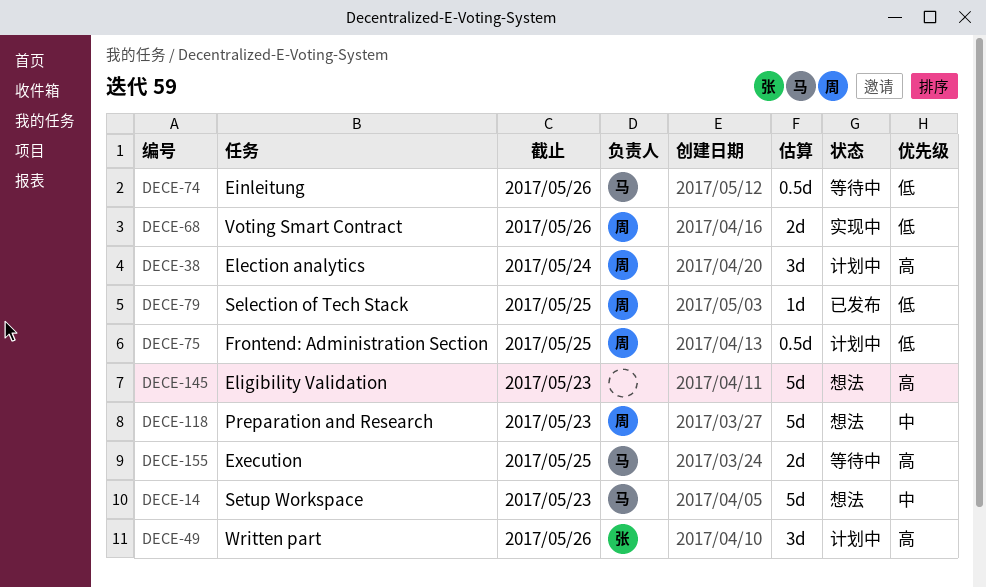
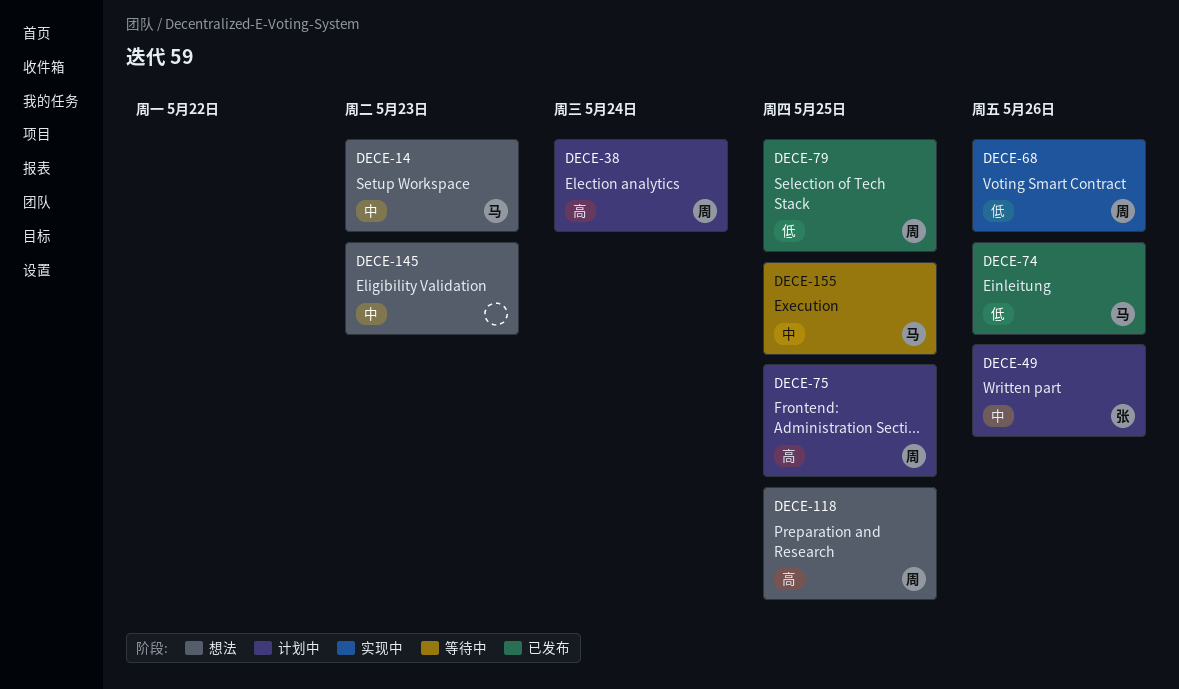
DECE-49, priority: 高 -> 中
DECE-74, status: 等待中 -> 已发布
DECE-75, priority: 低 -> 高
DECE-118, priority: 中 -> 高
DECE-118, due: May 23 -> May 25
DECE-145, priority: 高 -> 中
DECE-155, priority: 高 -> 中

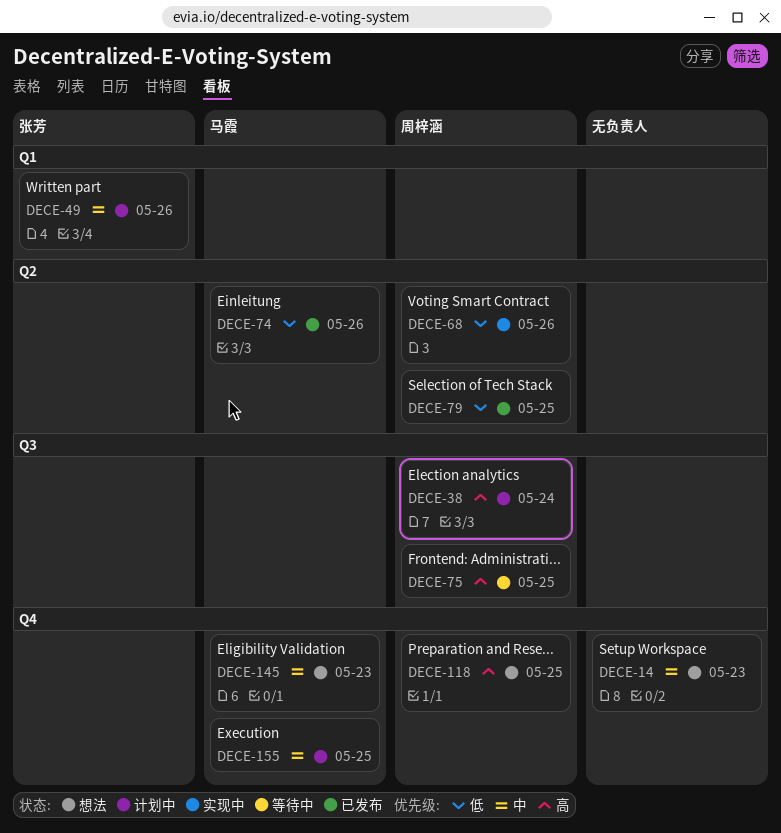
DECE-14, owner: 马霞 -> none
DECE-75, status: 计划中 -> 等待中
DECE-145, owner: none -> 马霞
DECE-155, status: 等待中 -> 计划中

